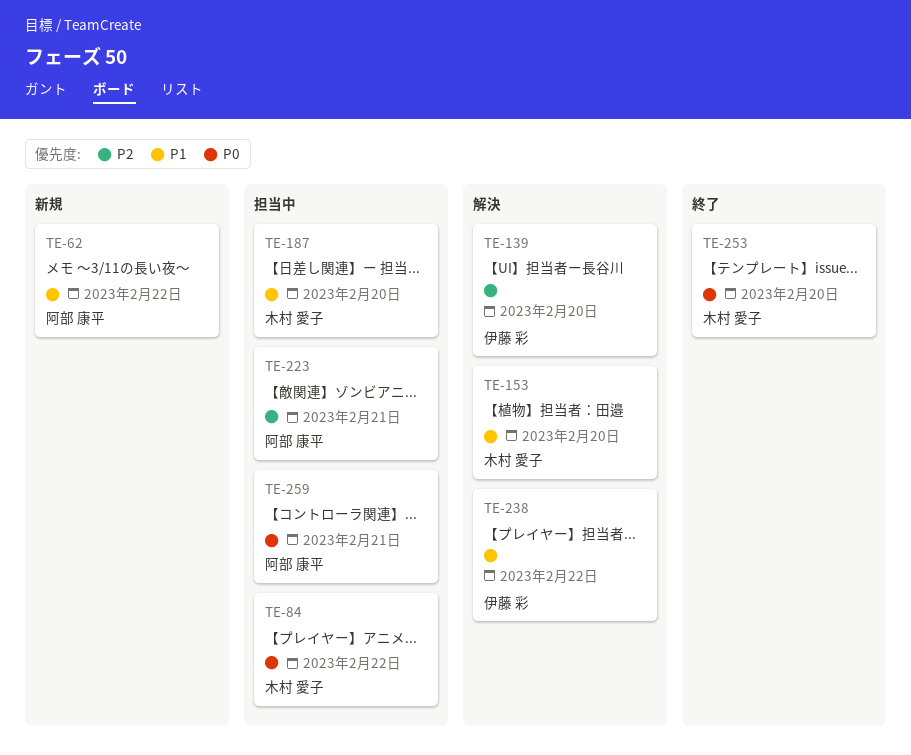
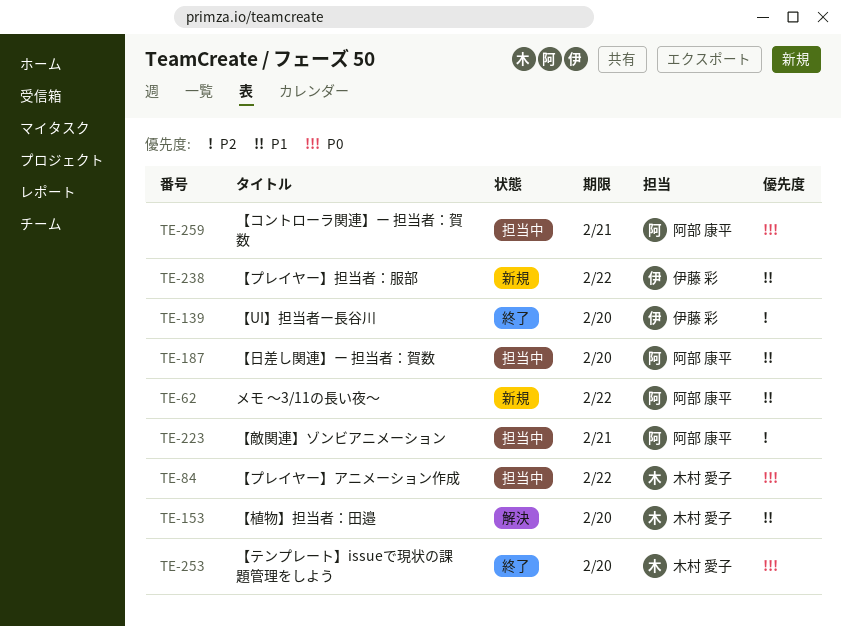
TE-139, status: 解決 -> 終了
TE-187, owner: 木村 愛子 -> 阿部 康平
TE-238, status: 解決 -> 新規

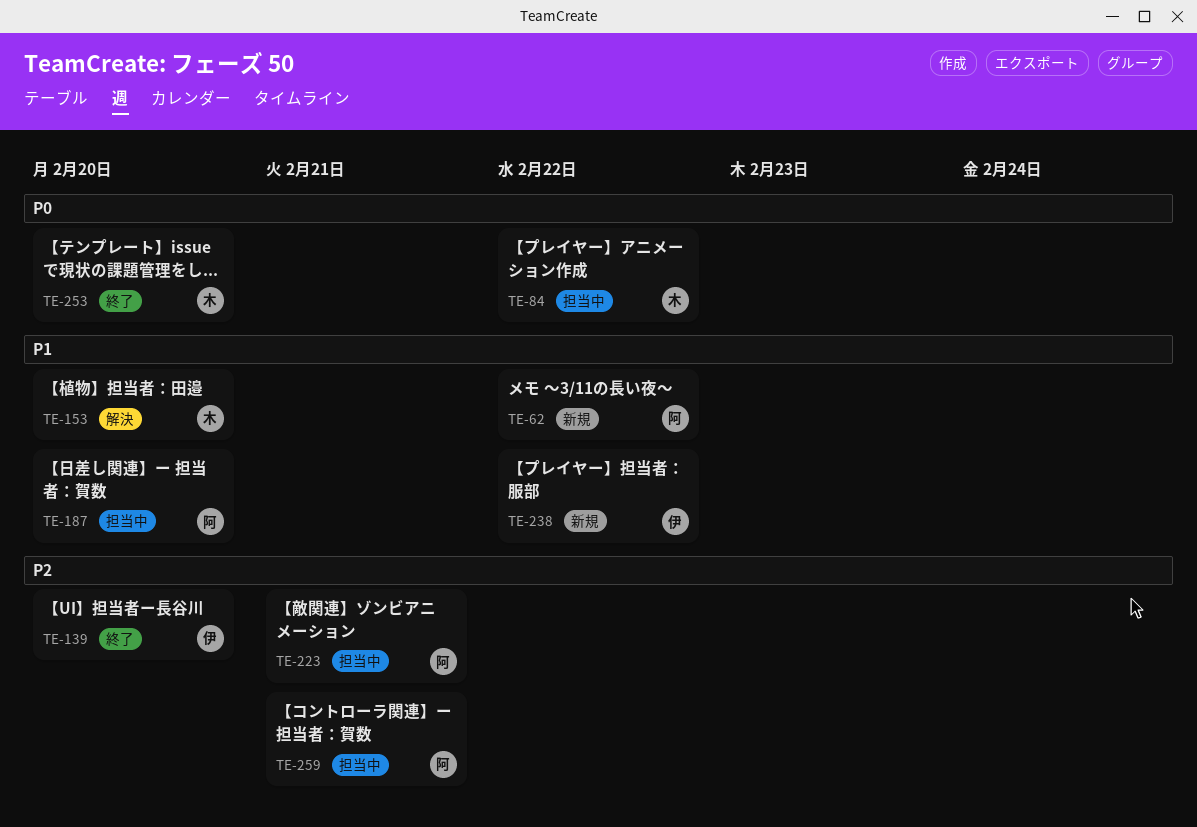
TE-259, priority: P0 -> P2

